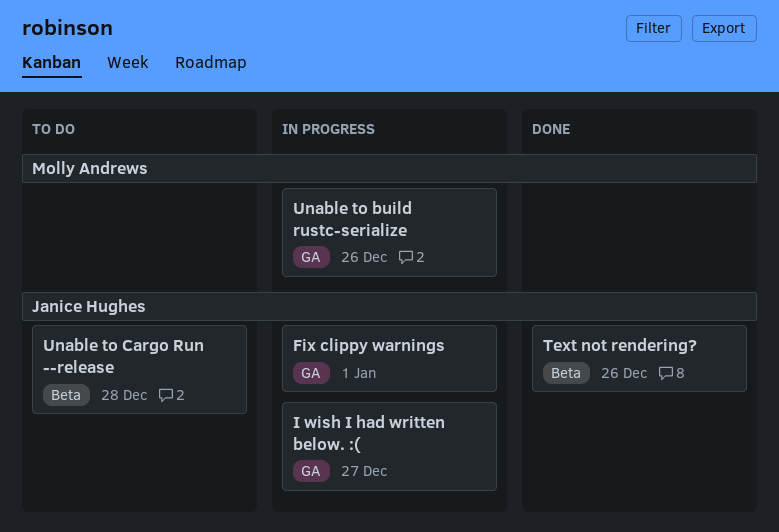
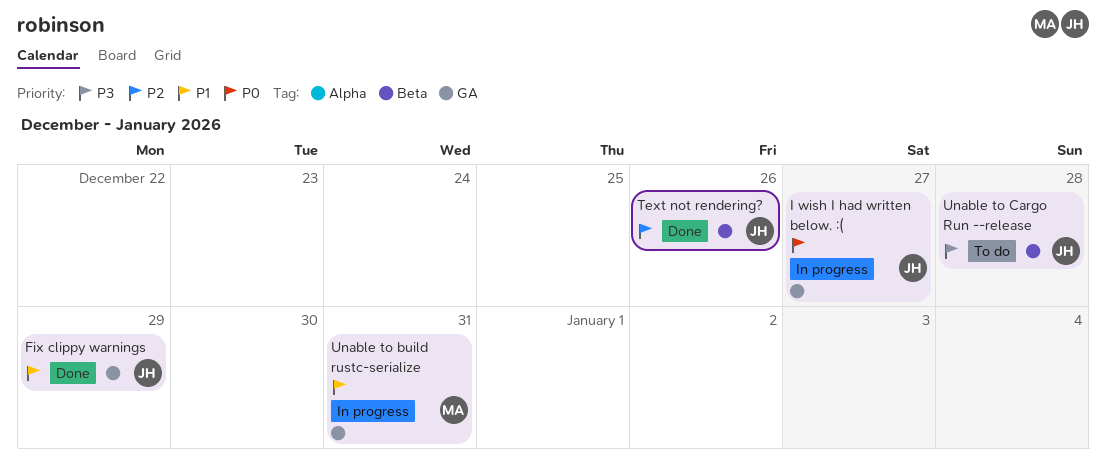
Fix clippy warnings, status: In progress -> Done
Fix clippy warnings, due: Jan 1 -> Dec 29
Unable to build rustc-serialize, due: Dec 26 -> Dec 31

